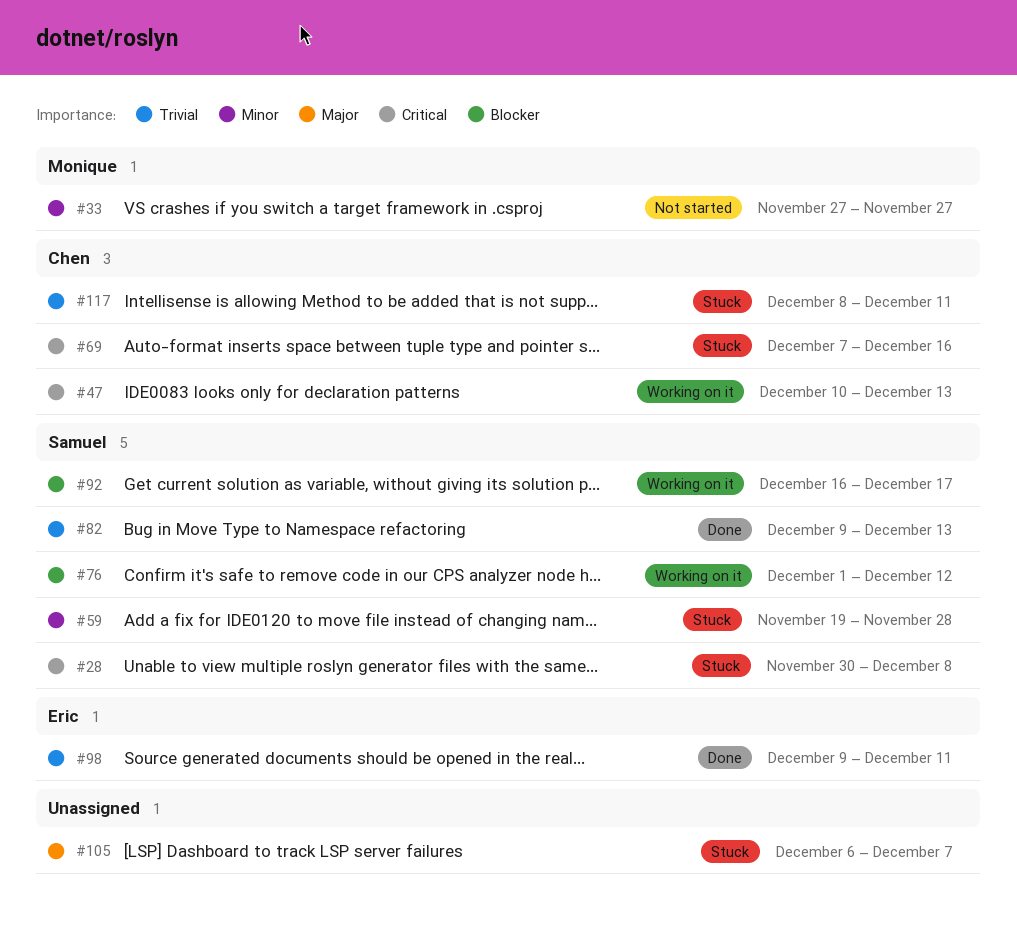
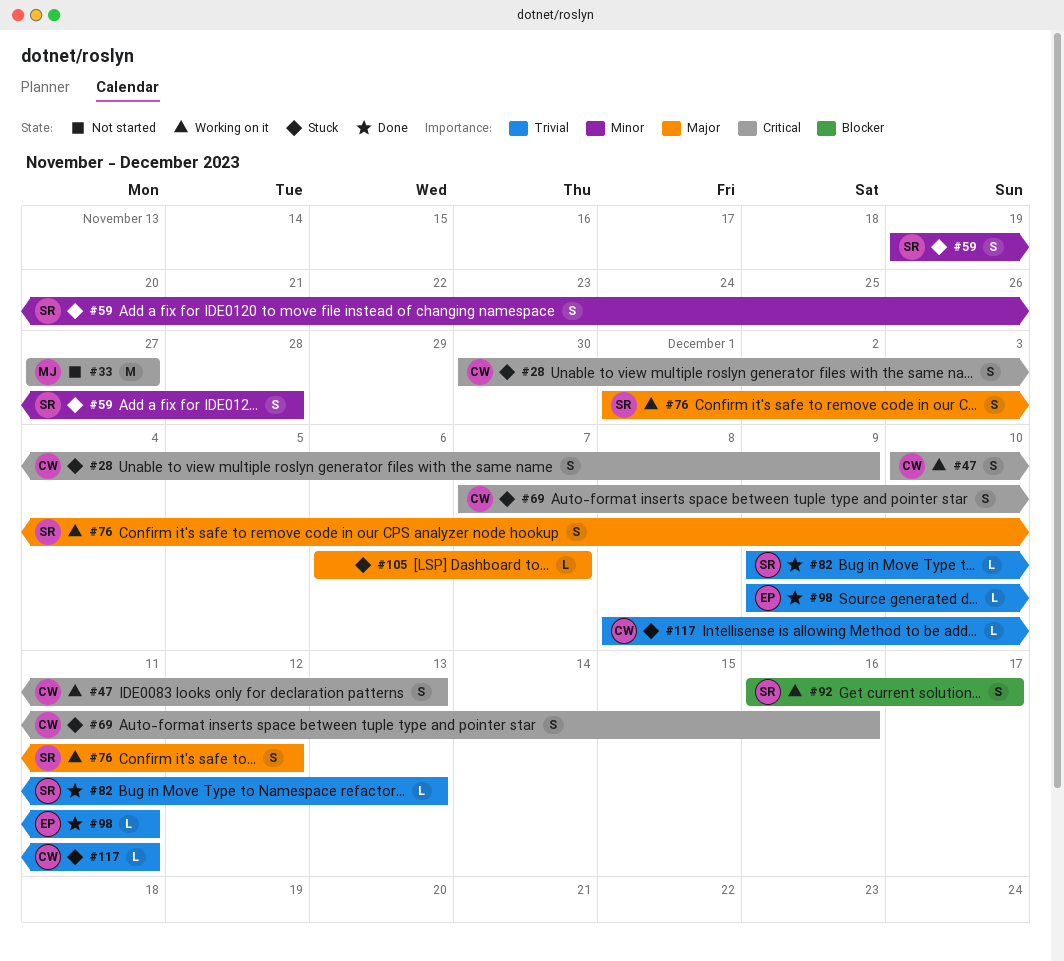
#28, owner: Samuel -> Chen
#28, due: Dec 8 -> Dec 9
#33, priority: Minor -> Critical
#76, priority: Blocker -> Major

